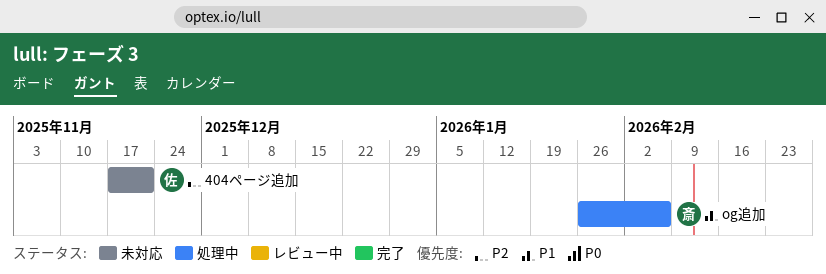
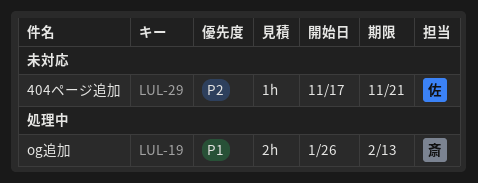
og追加, due: Feb 6 -> Feb 13

